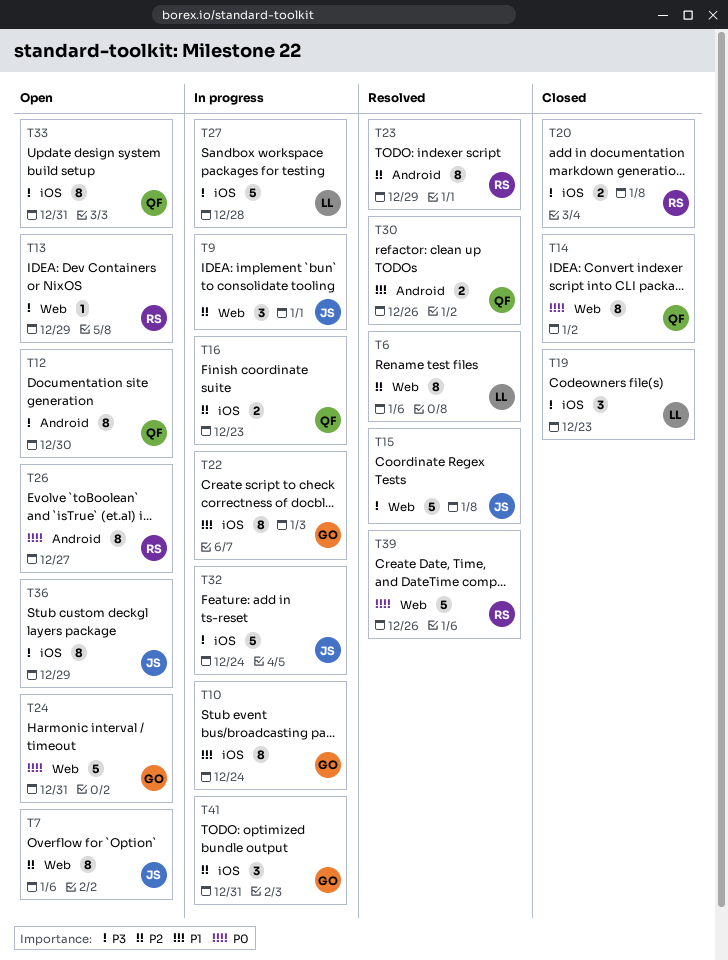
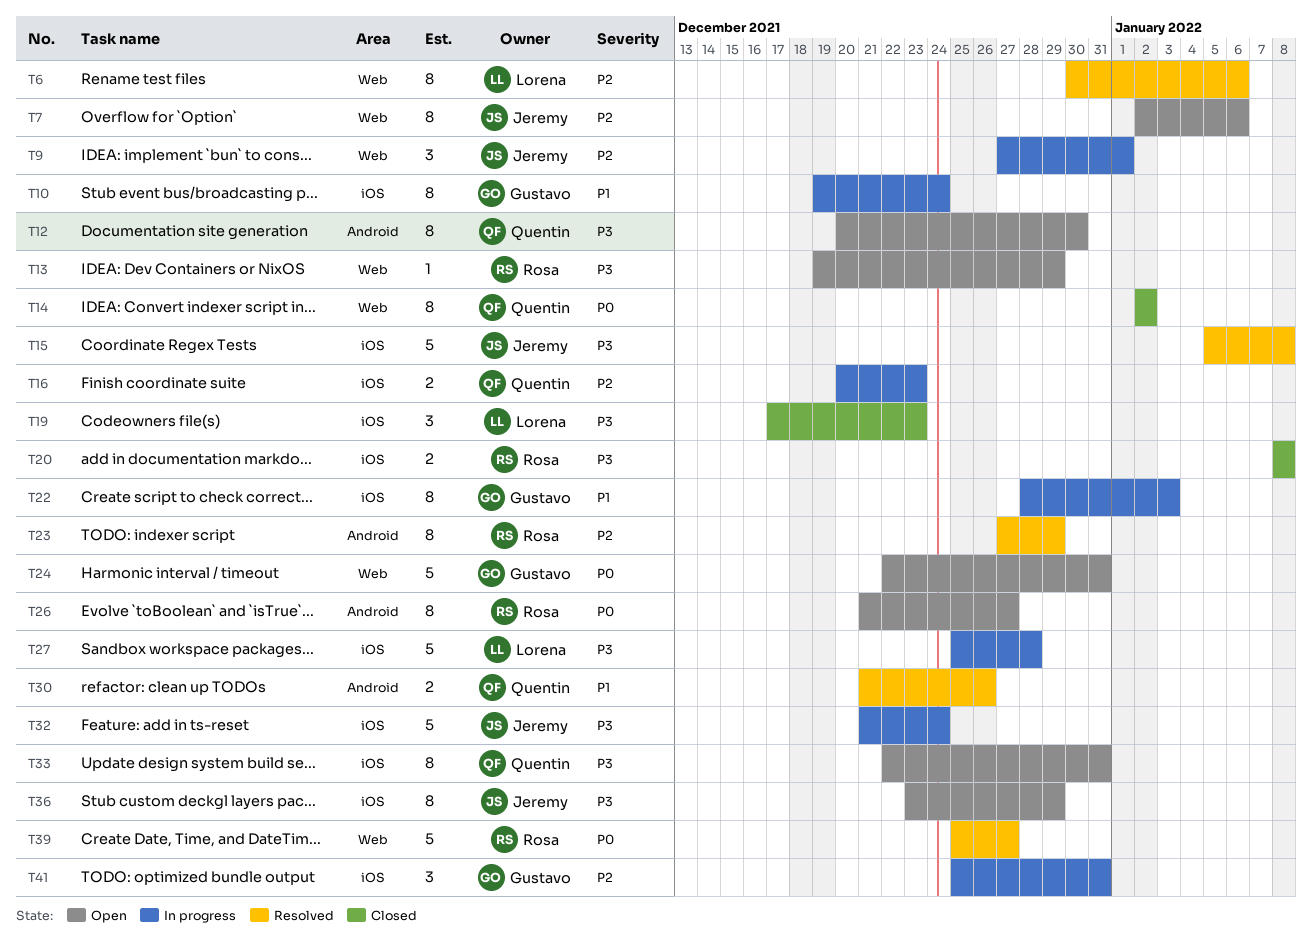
T15, label: Web -> iOS
T39, due: Dec 26 -> Dec 27

